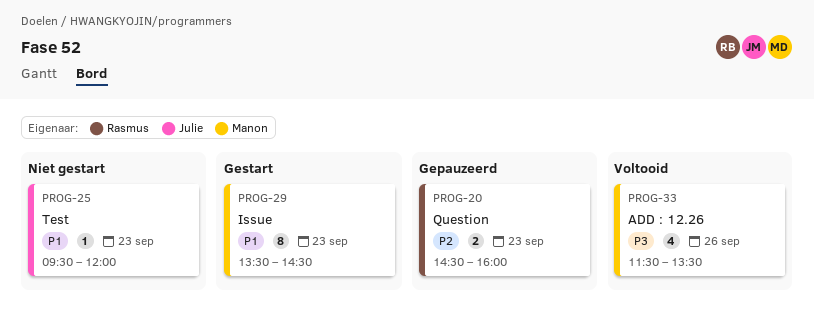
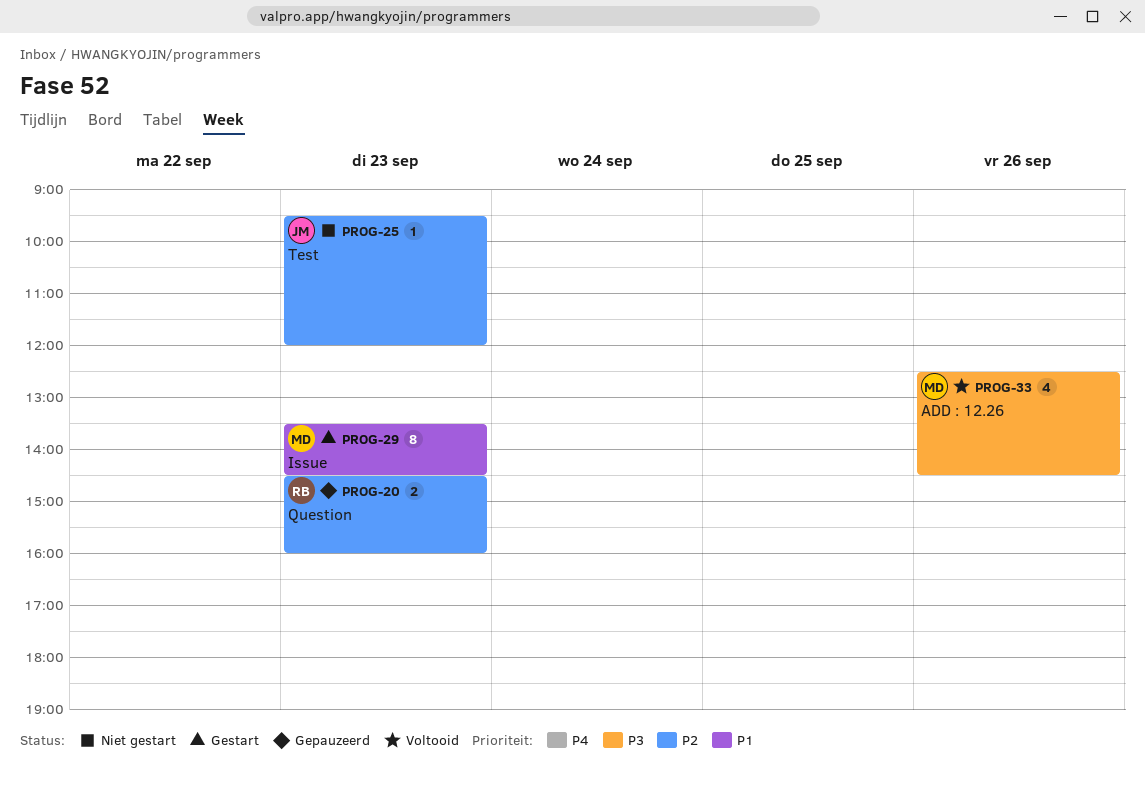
PROG-25, priority: P1 -> P2
PROG-33, begins: 11:30 -> 12:30
PROG-33, ends: 13:30 -> 14:30

